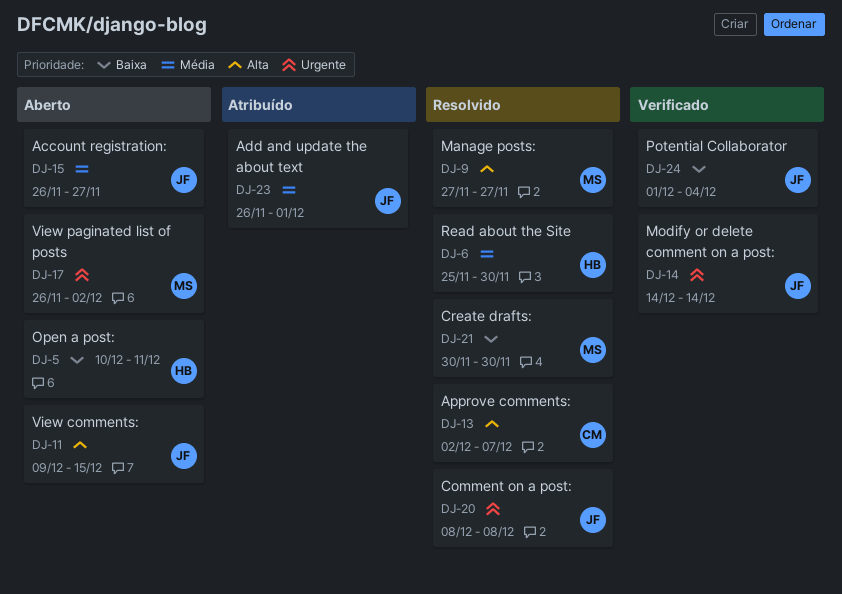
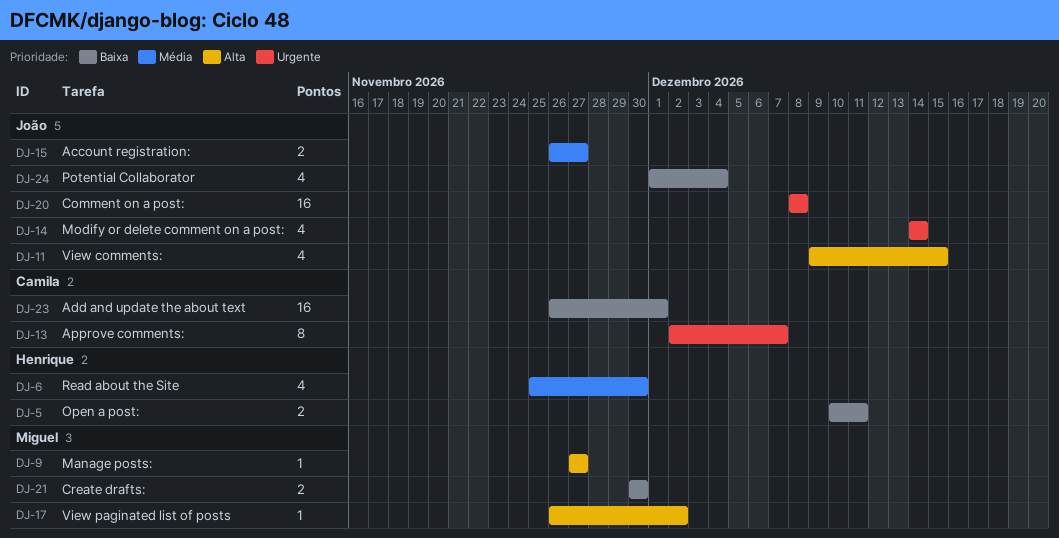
DJ-13, priority: Alta -> Urgente
DJ-17, priority: Urgente -> Alta
DJ-23, owner: João -> Camila
DJ-23, priority: Média -> Baixa

